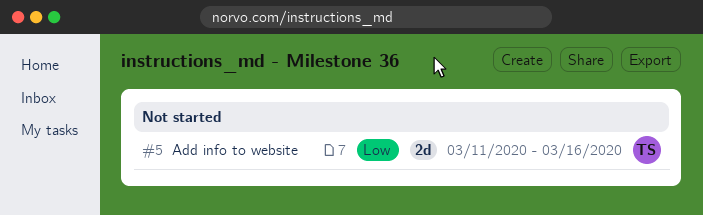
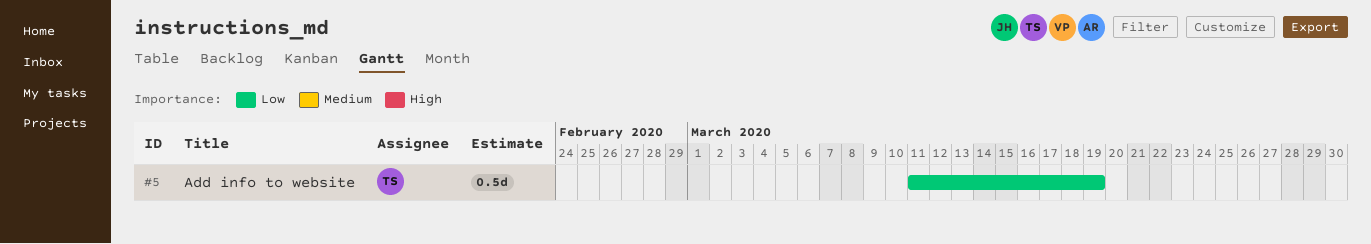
#5, estimate: 2d -> 0.5d
#5, due: Mar 16 -> Mar 19

